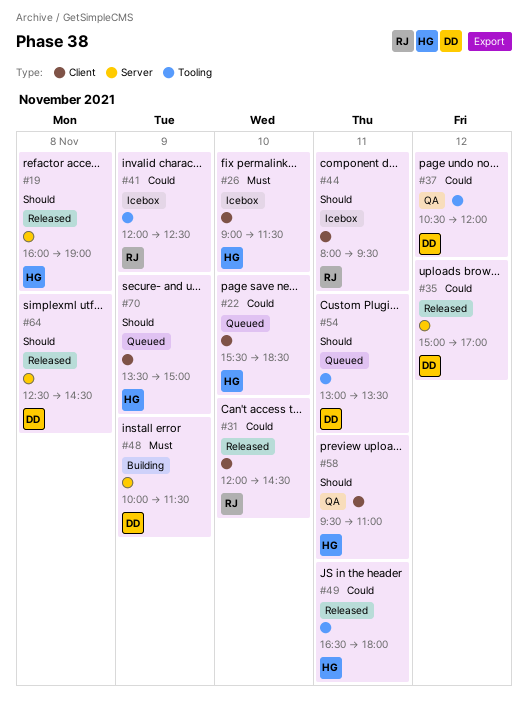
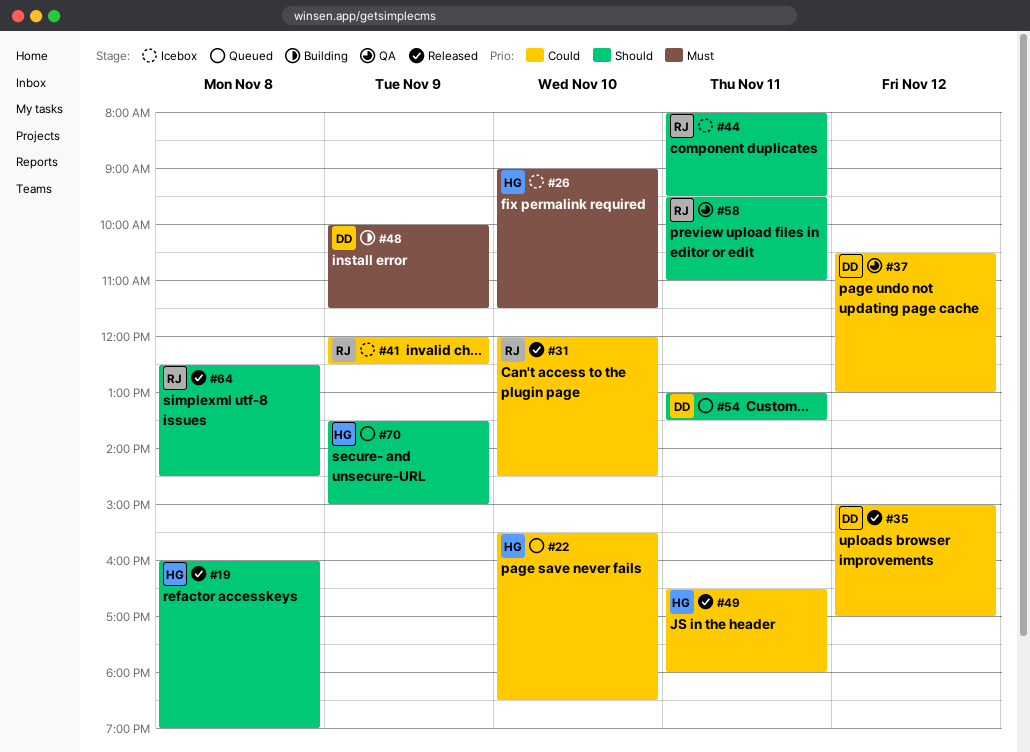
#37, ends: 12:00 -> 13:00
#58, owner: HG -> RJ
#64, owner: DD -> RJ

